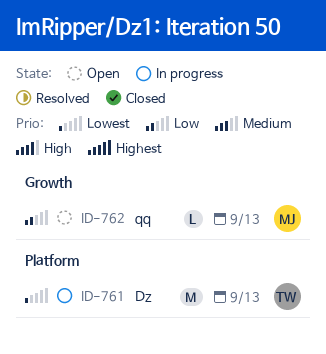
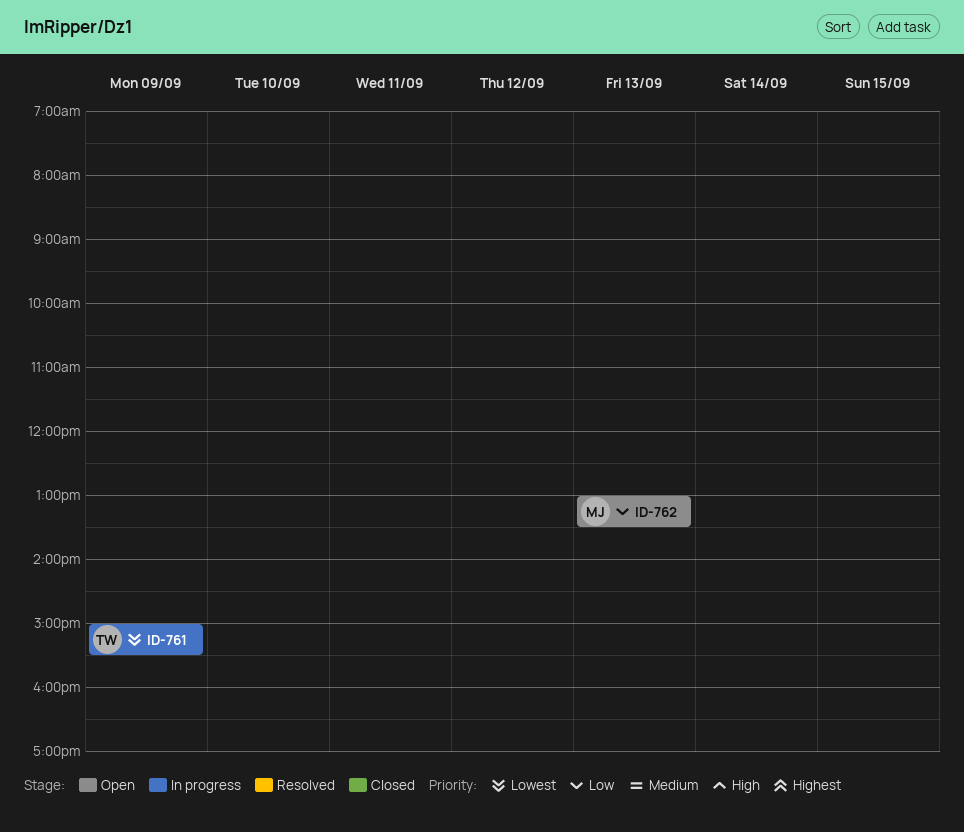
ID-761, day: Sep 13 -> Sep 9

